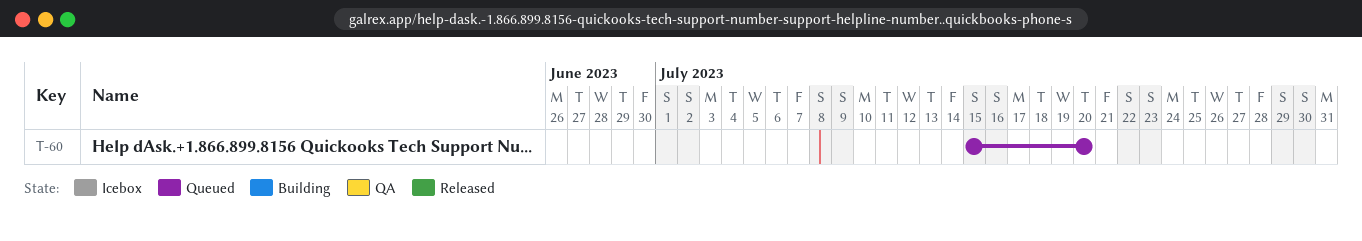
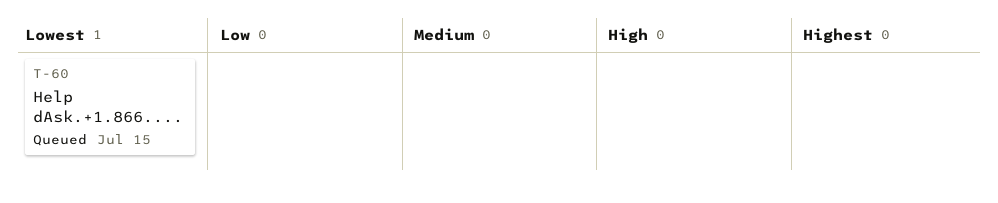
T-60, due: Jul 20 -> Jul 15

